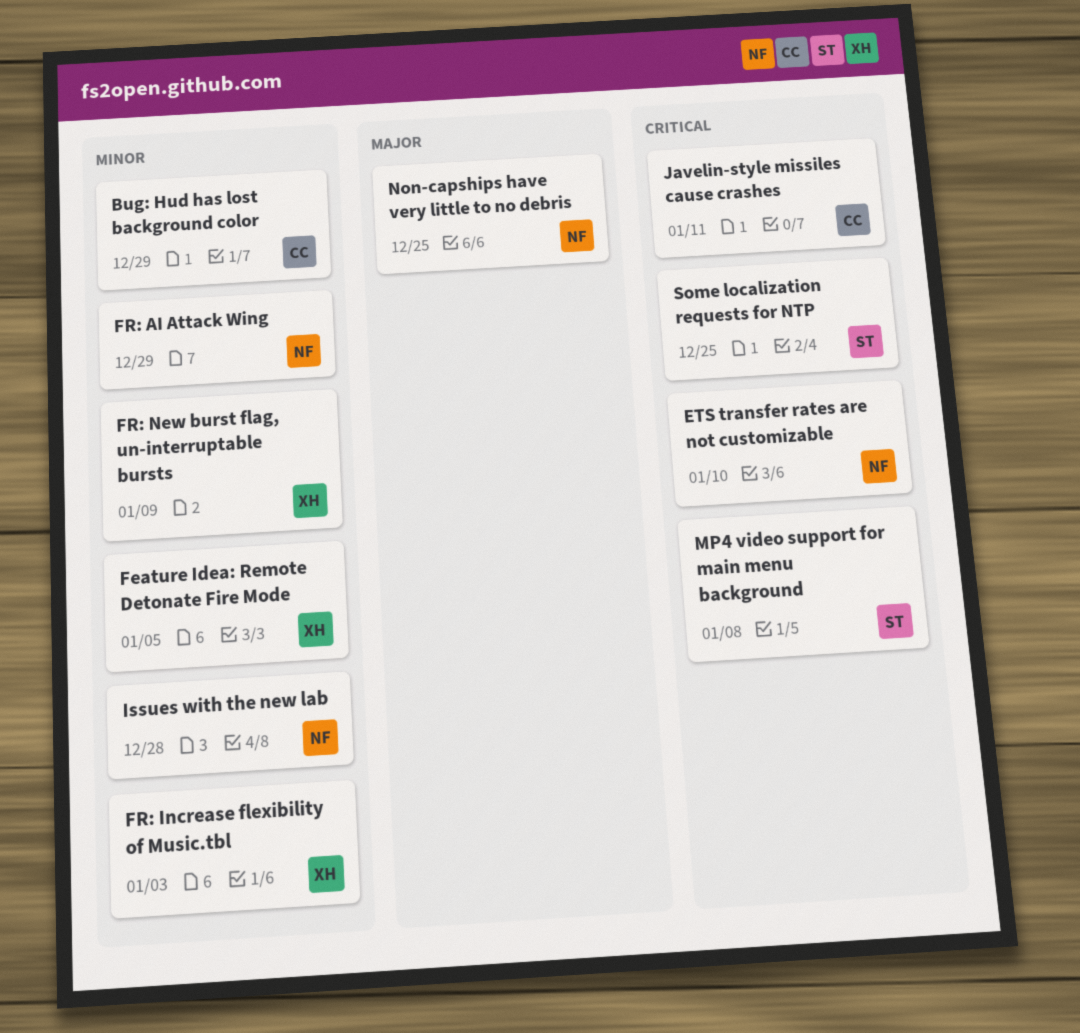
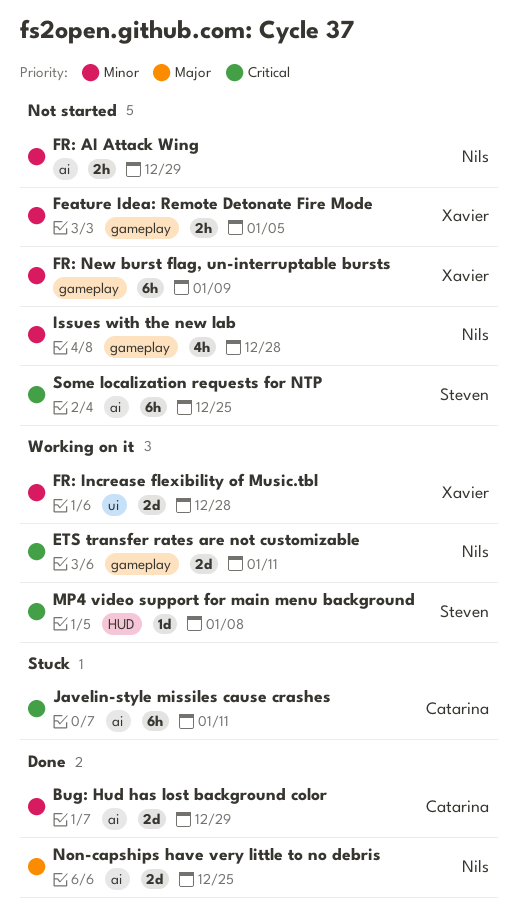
ETS transfer rates are not customizable, due: Jan 10 -> Jan 11
FR: Increase flexibility of Music.tbl, due: Jan 3 -> Dec 28

